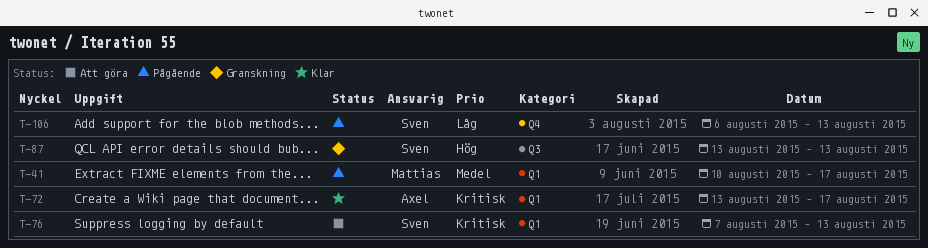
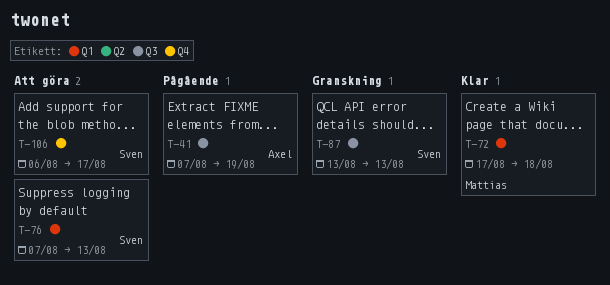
T-41, owner: Mattias -> Axel
T-41, label: Q1 -> Q3
T-41, start: Aug 10 -> Aug 7
T-41, due: Aug 17 -> Aug 19
T-72, owner: Axel -> Mattias
T-72, start: Aug 13 -> Aug 17
T-72, due: Aug 17 -> Aug 18
T-106, status: Pågående -> Att göra
T-106, due: Aug 13 -> Aug 17

